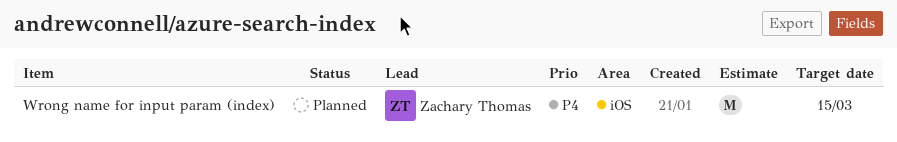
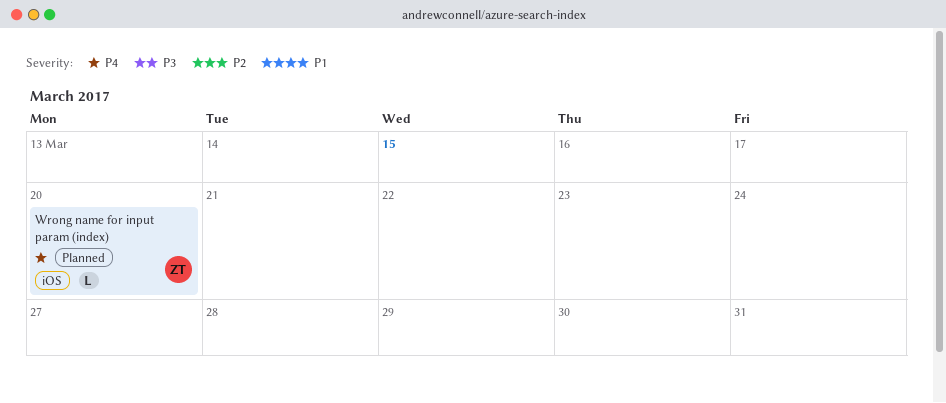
Wrong name for input param (index), estimate: M -> L
Wrong name for input param (index), due: Mar 15 -> Mar 20

